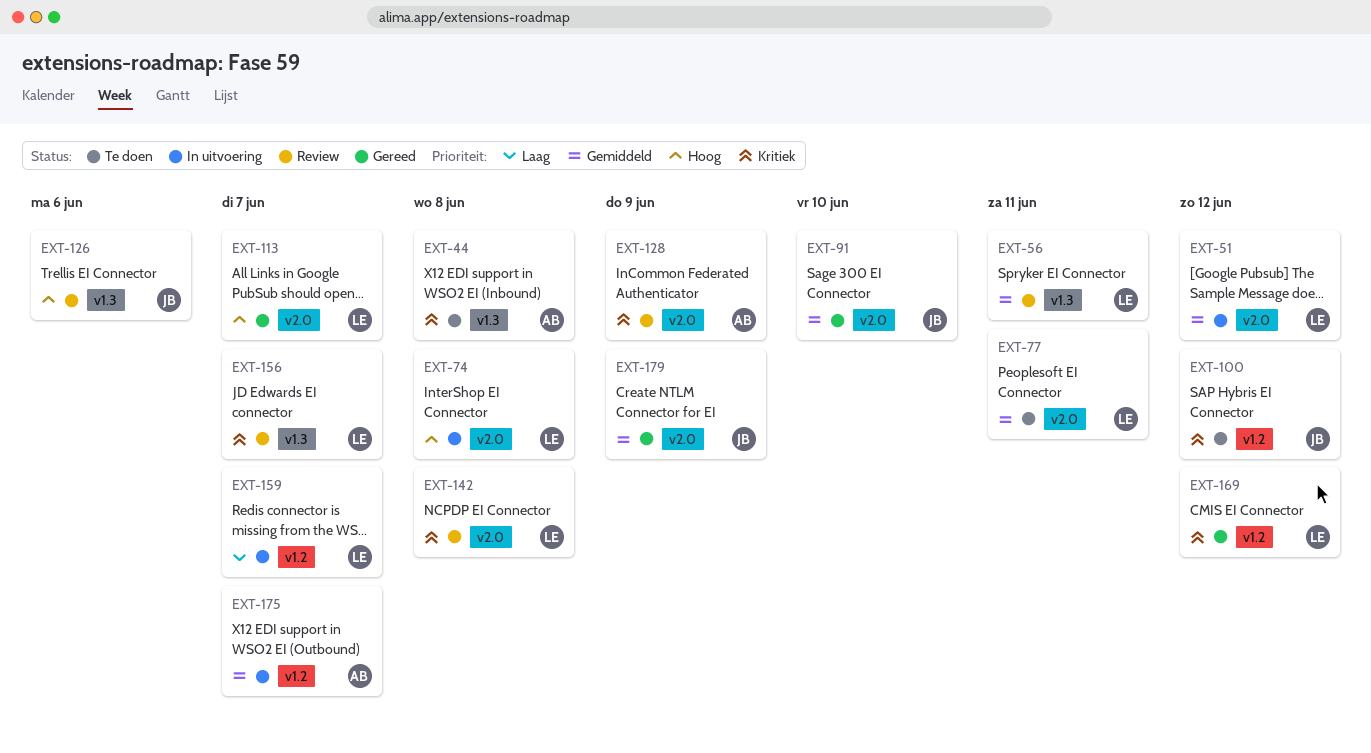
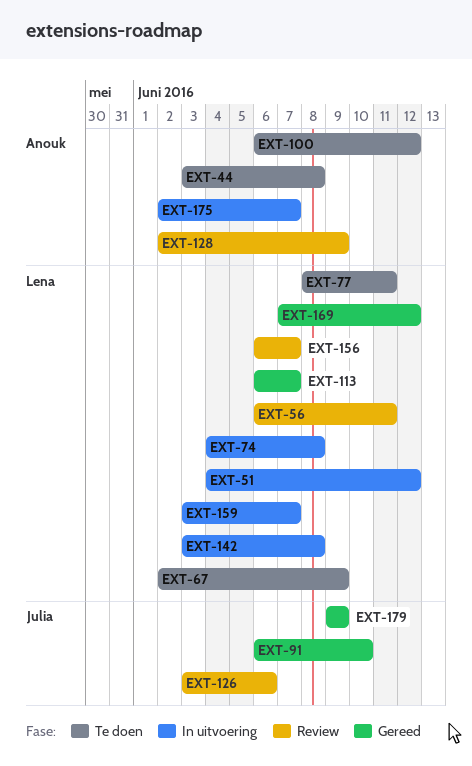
EXT-67: none -> present
EXT-100, owner: Julia -> Anouk
EXT-142, status: Review -> In uitvoering

